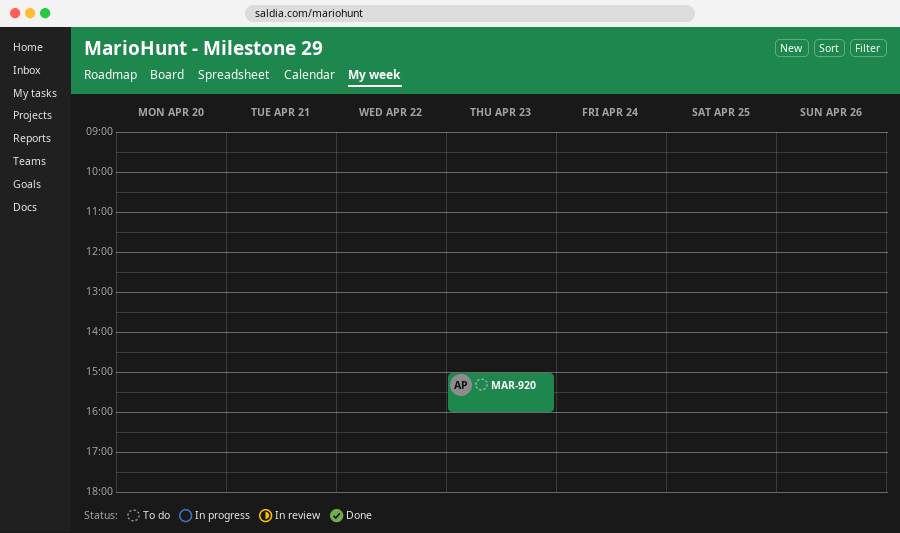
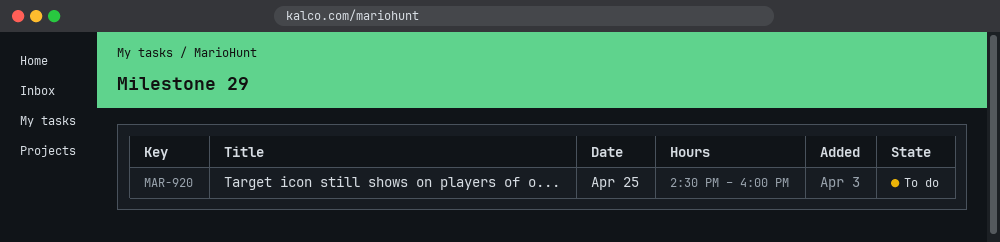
MAR-920, day: Apr 23 -> Apr 25
MAR-920, begins: 15:00 -> 14:30

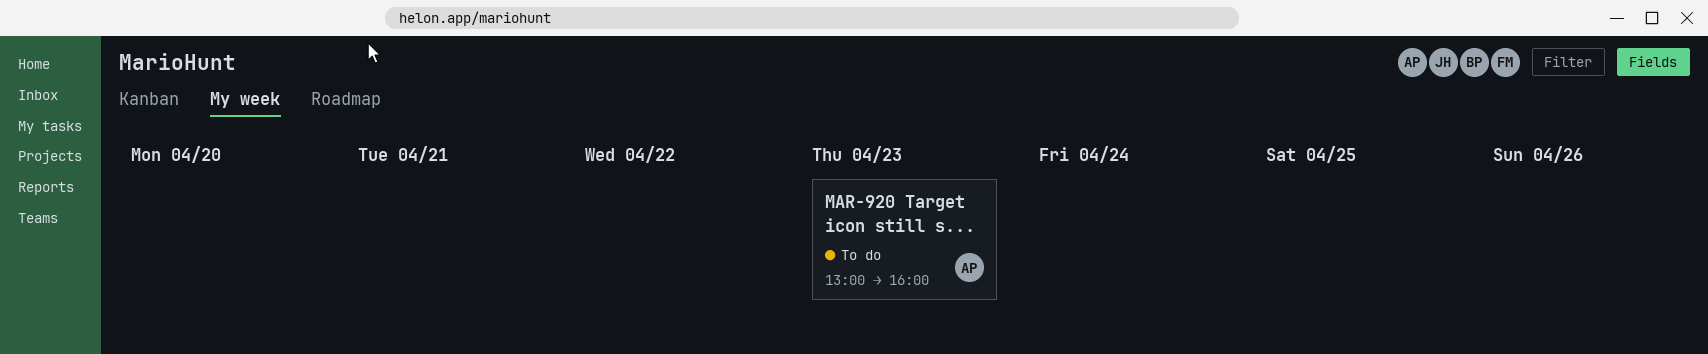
MAR-920, day: Apr 25 -> Apr 23
MAR-920, begins: 14:30 -> 13:00

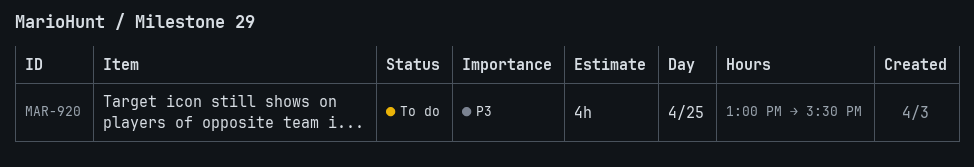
MAR-920, day: Apr 23 -> Apr 25
MAR-920, ends: 16:00 -> 15:30

